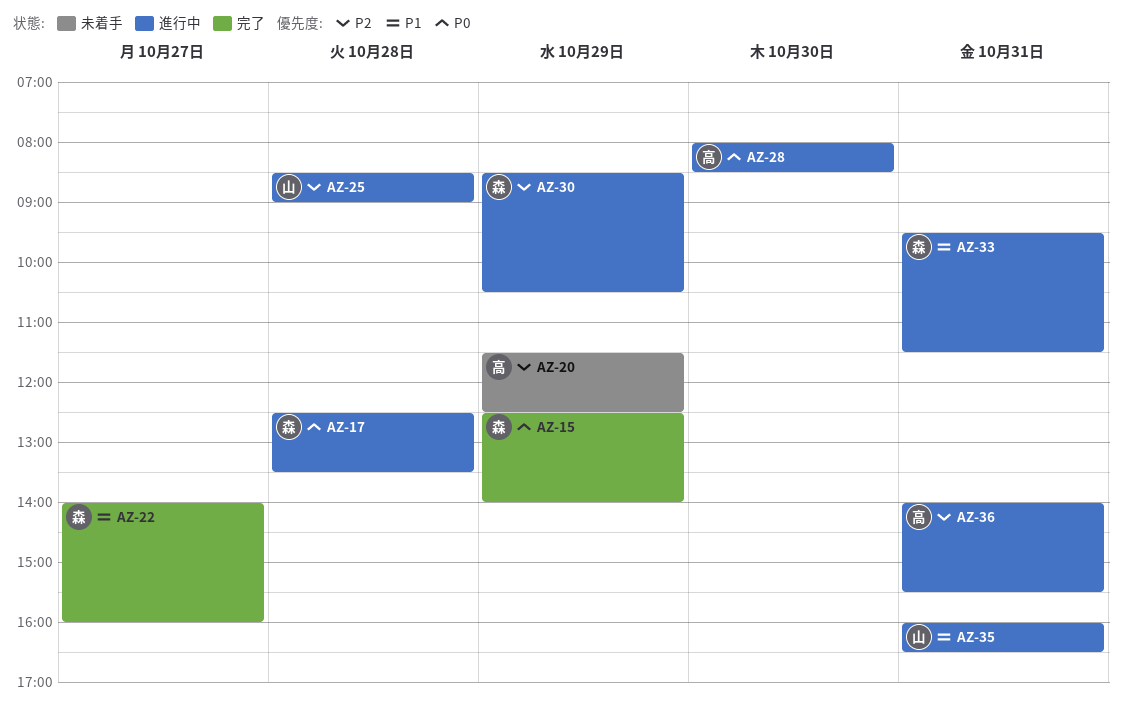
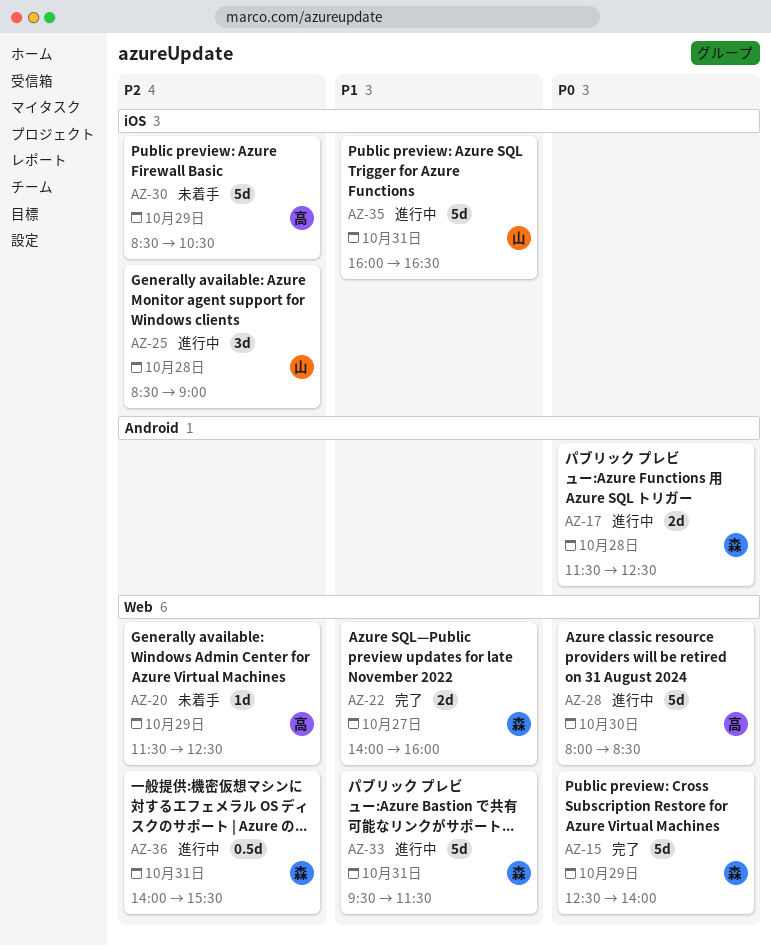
AZ-17, begins: 12:30 -> 11:30
AZ-17, ends: 13:30 -> 12:30
AZ-30, status: 進行中 -> 未着手
AZ-30, owner: 森 -> 高
AZ-36, owner: 高 -> 森

